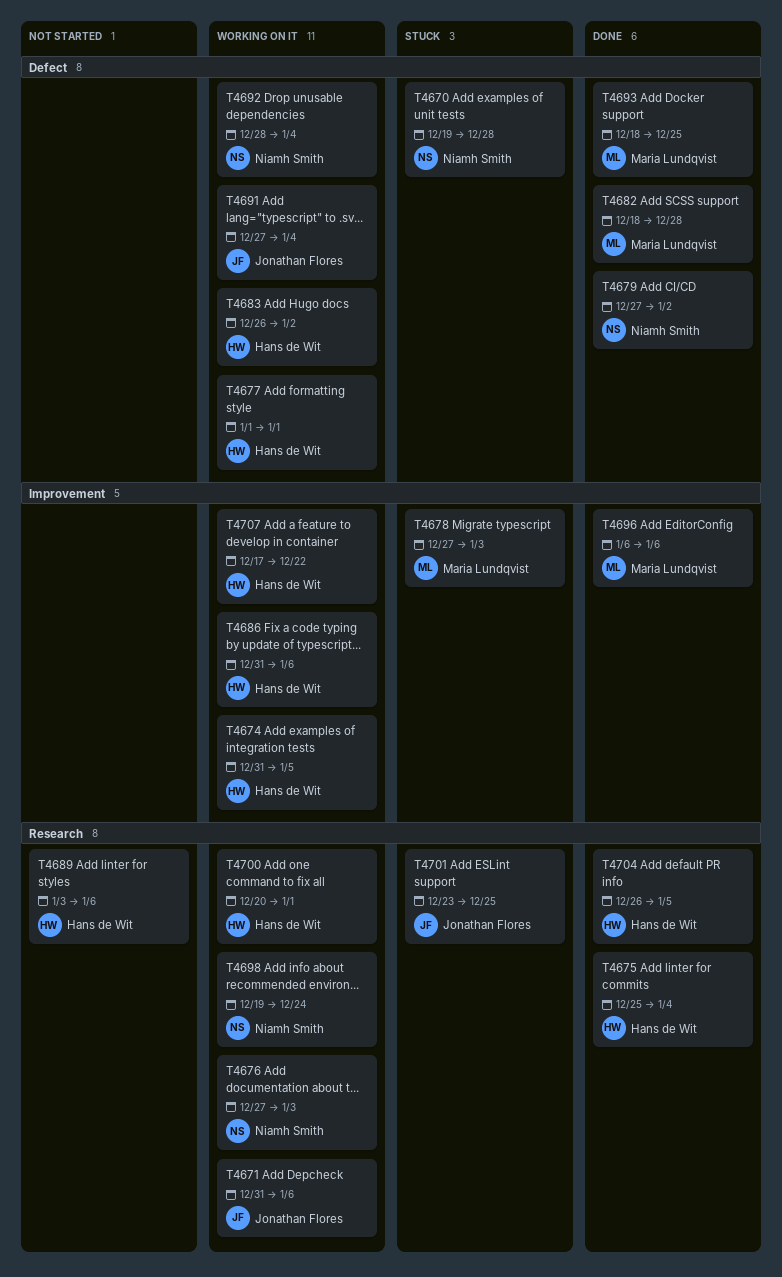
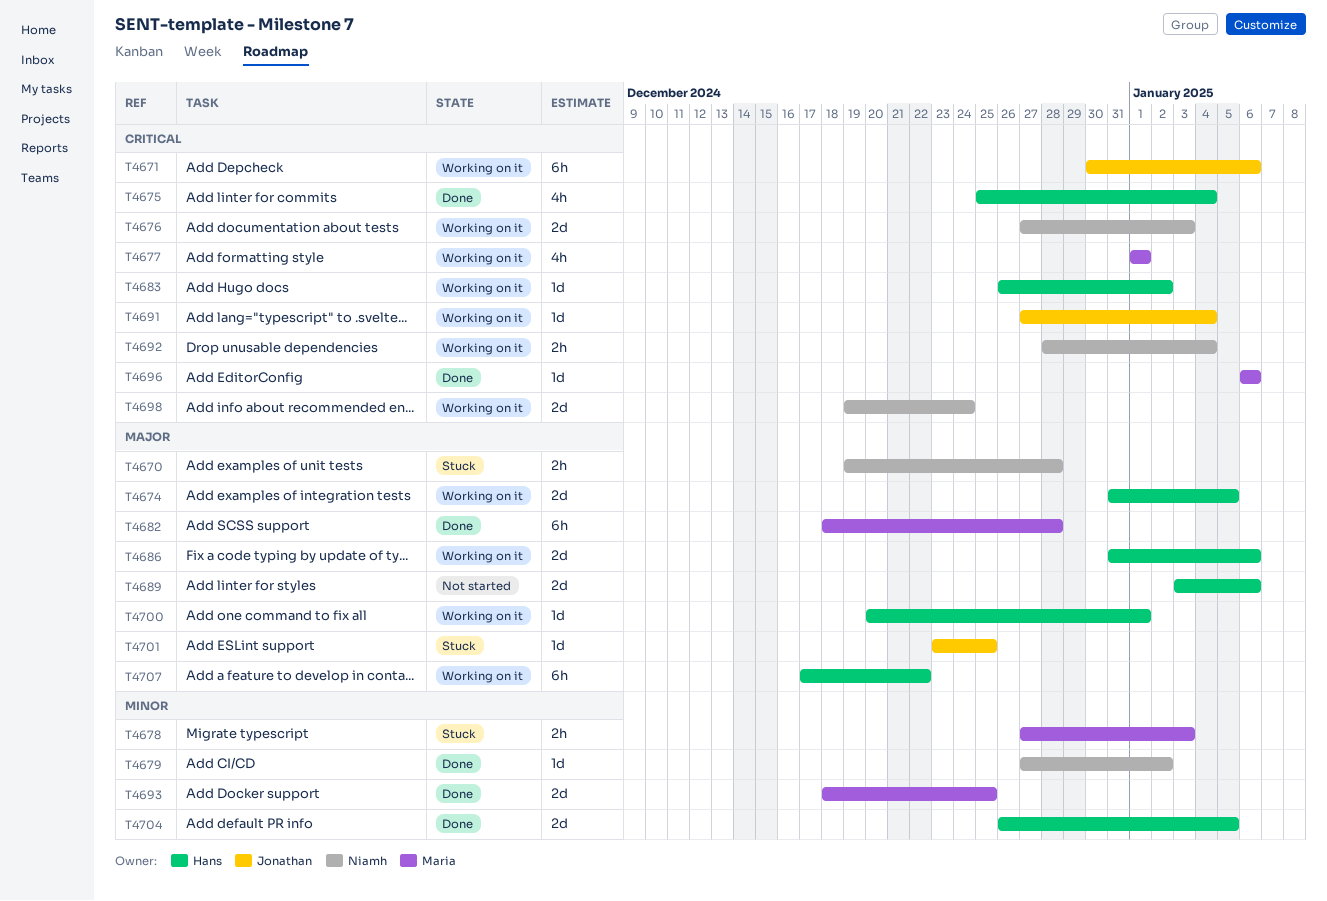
T4671, start: Dec 31 -> Dec 30
T4677, owner: Hans de Wit -> Maria Lundqvist

